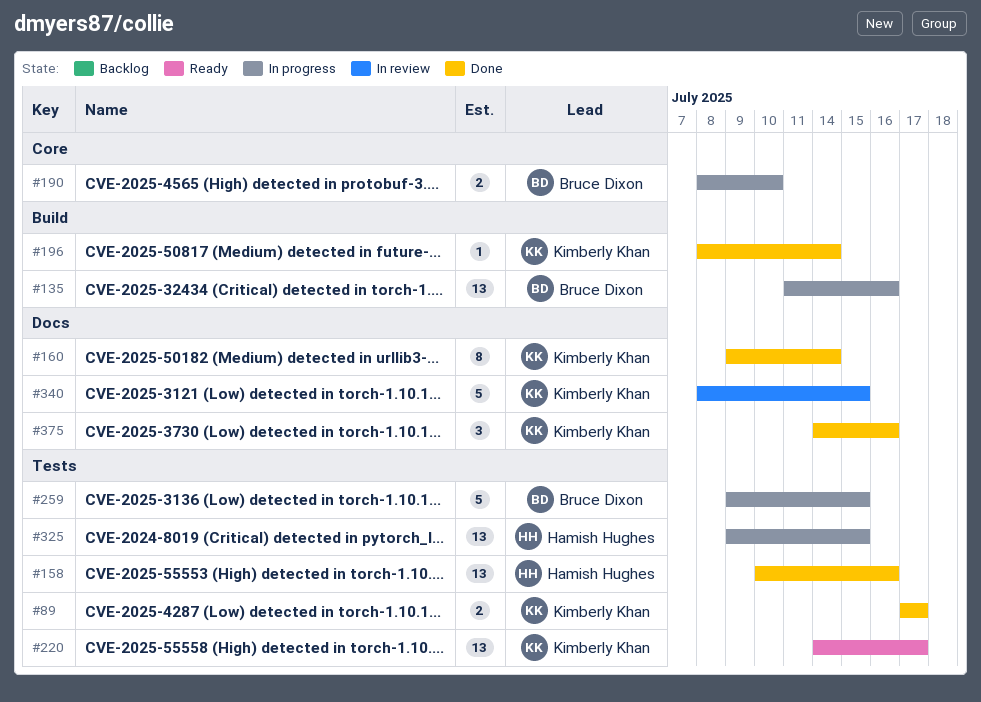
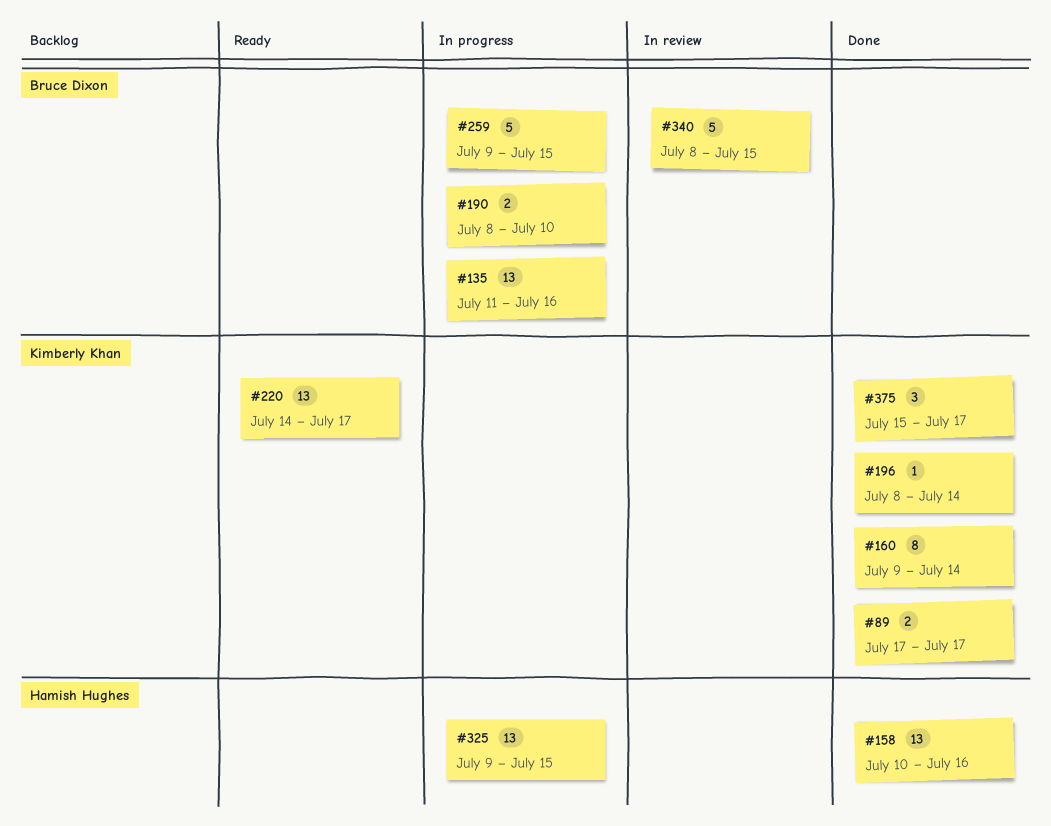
#340, owner: Kimberly Khan -> Bruce Dixon
#375, start: Jul 14 -> Jul 15
#375, due: Jul 16 -> Jul 17

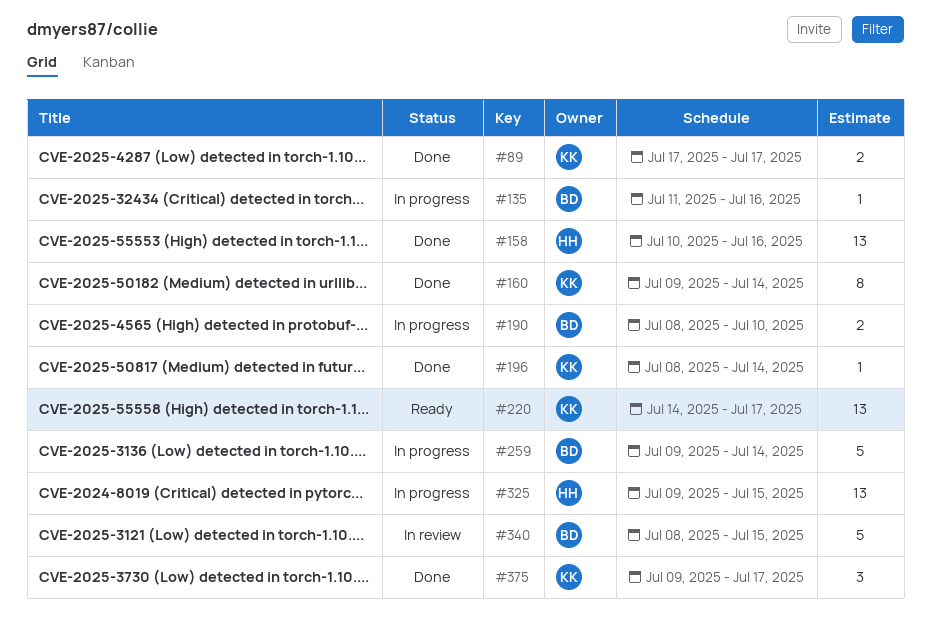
#135, estimate: 13 -> 1
#259, due: Jul 15 -> Jul 14
#375, start: Jul 15 -> Jul 9

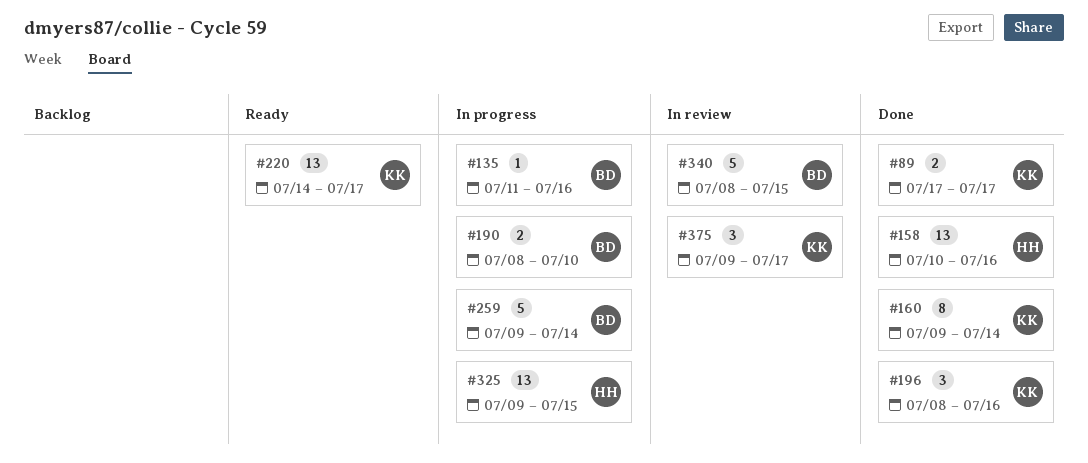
#196, estimate: 1 -> 3
#196, due: Jul 14 -> Jul 16
#375, status: Done -> In review

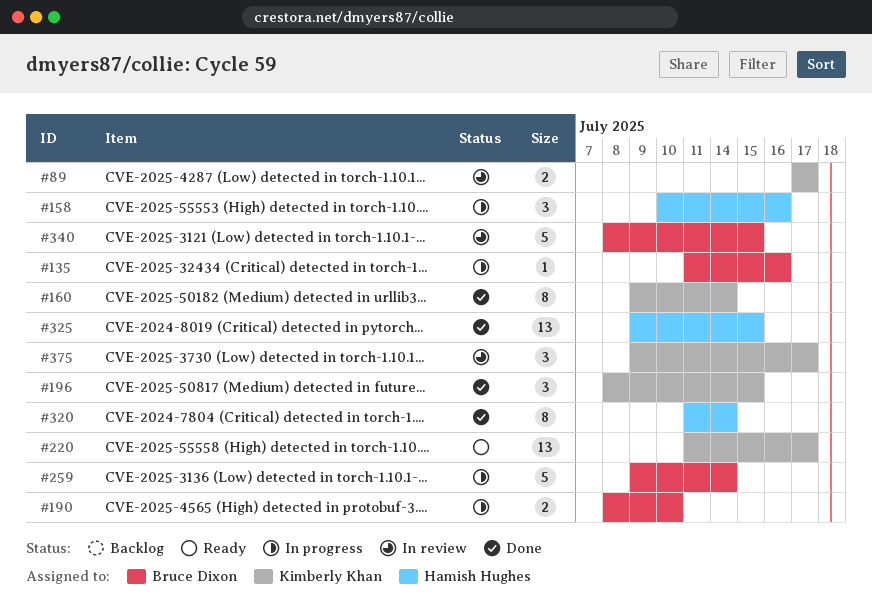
#89, status: Done -> In review
#158, status: Done -> In progress
#158, estimate: 13 -> 3
#196, due: Jul 16 -> Jul 15
#220, start: Jul 14 -> Jul 11
#320: none -> present
#325, status: In progress -> Done

